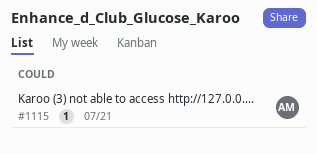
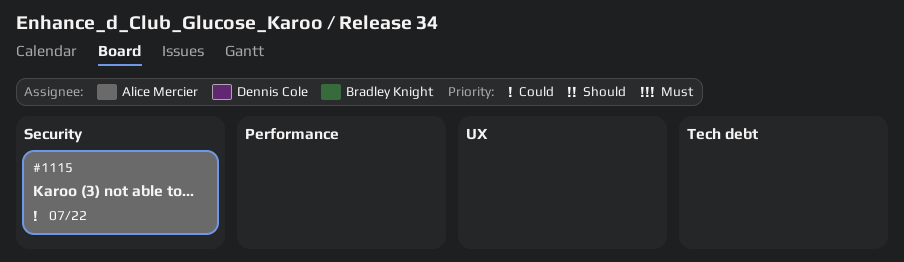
#1115, due: Jul 21 -> Jul 22

